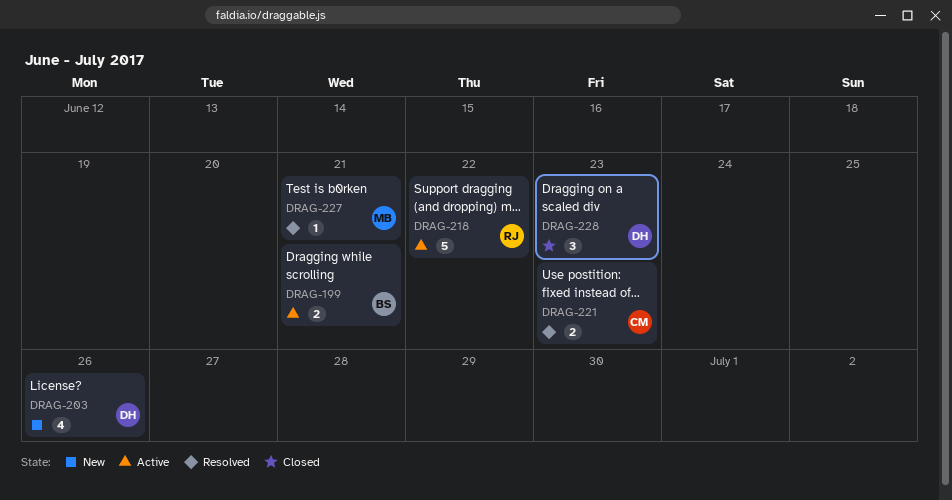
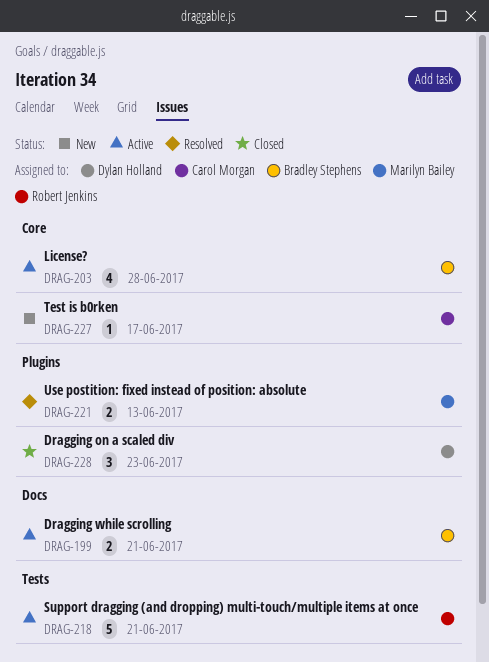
DRAG-203, status: New -> Active
DRAG-203, owner: Dylan Holland -> Bradley Stephens
DRAG-203, due: Jun 26 -> Jun 28
DRAG-218, due: Jun 22 -> Jun 21
DRAG-221, owner: Carol Morgan -> Marilyn Bailey
DRAG-221, due: Jun 23 -> Jun 13
DRAG-227, status: Resolved -> New
DRAG-227, owner: Marilyn Bailey -> Carol Morgan
DRAG-227, due: Jun 21 -> Jun 17

